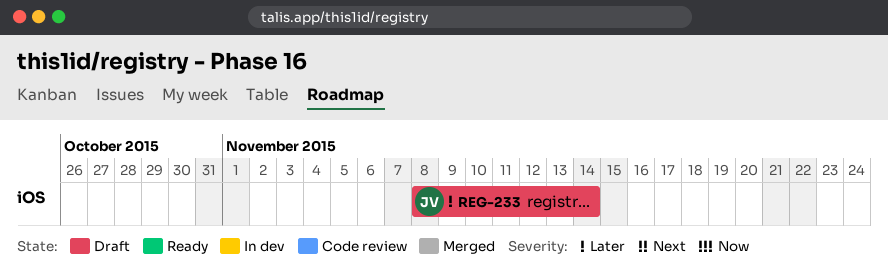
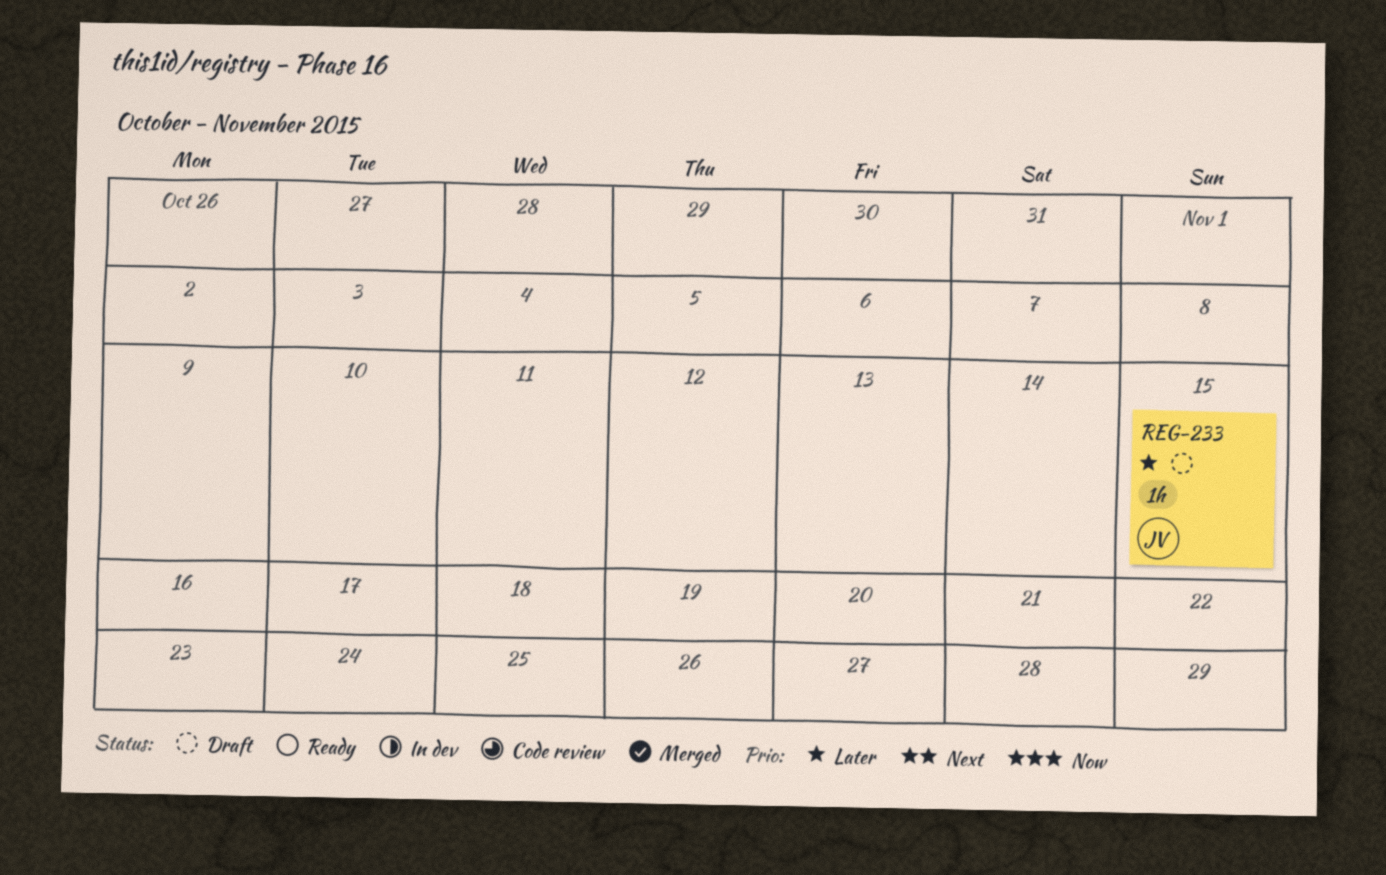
REG-233, due: Nov 14 -> Nov 15

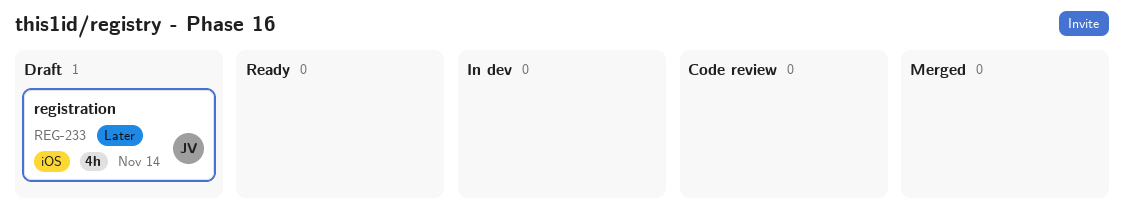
REG-233, estimate: 1h -> 4h
REG-233, due: Nov 15 -> Nov 14

